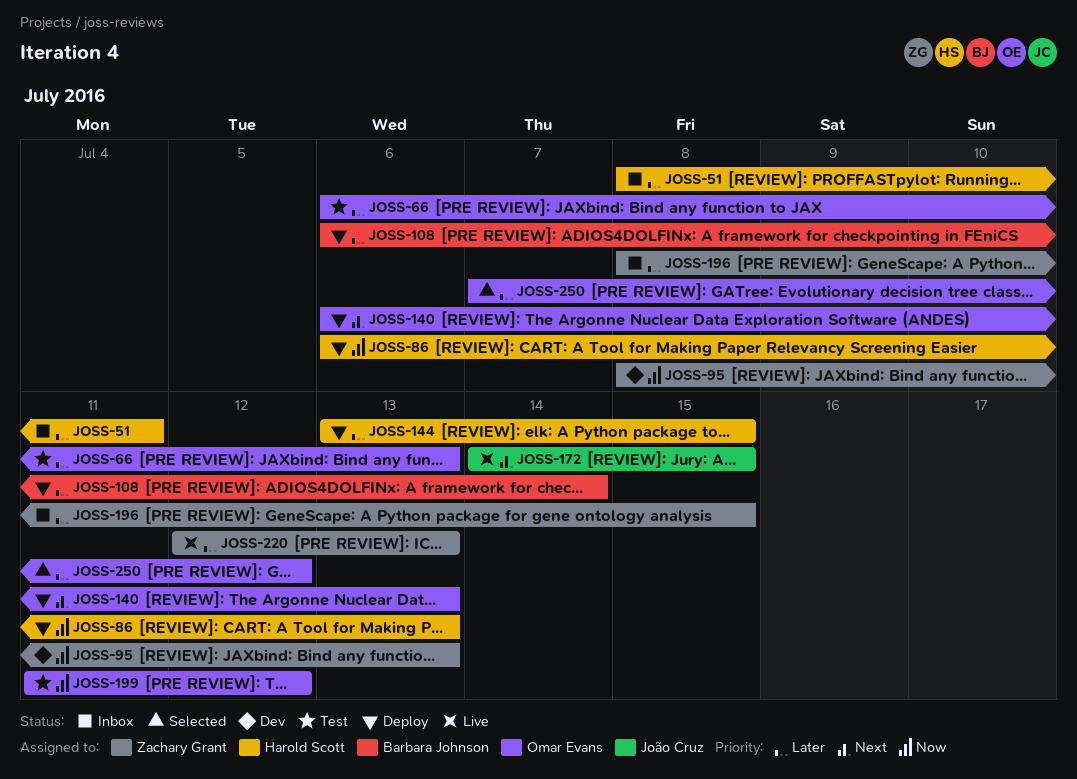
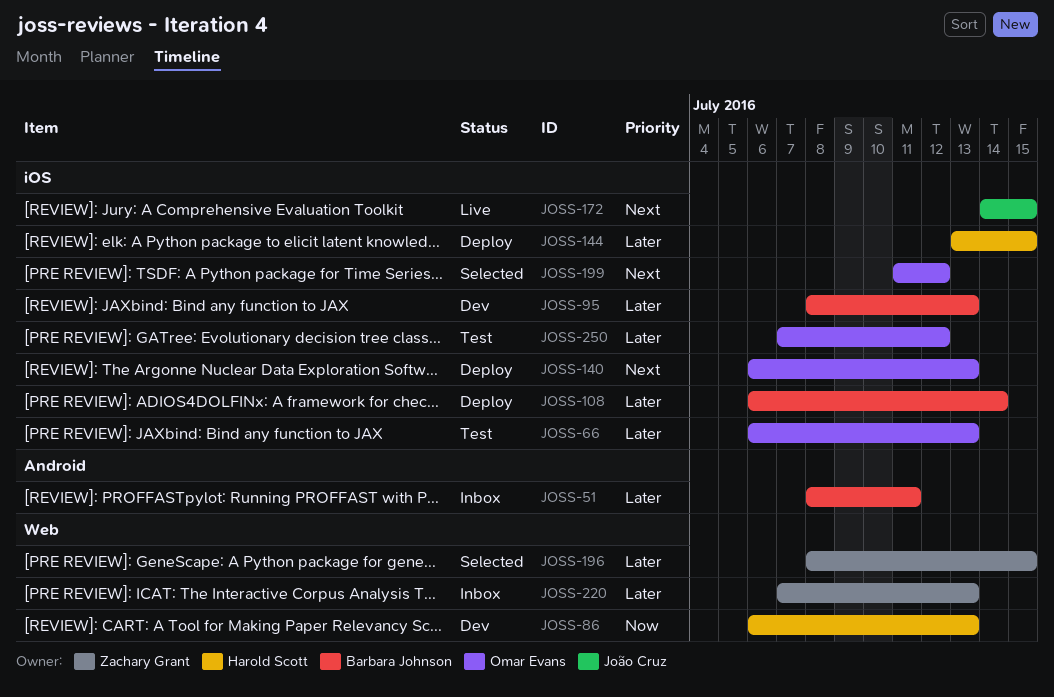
JOSS-51, owner: Harold Scott -> Barbara Johnson
JOSS-86, status: Deploy -> Dev
JOSS-95, owner: Zachary Grant -> Barbara Johnson
JOSS-95, priority: Now -> Later
JOSS-196, status: Inbox -> Selected
JOSS-199, status: Test -> Selected
JOSS-199, priority: Now -> Next
JOSS-220, status: Live -> Inbox
JOSS-220, start: Jul 12 -> Jul 7
JOSS-250, status: Selected -> Test

